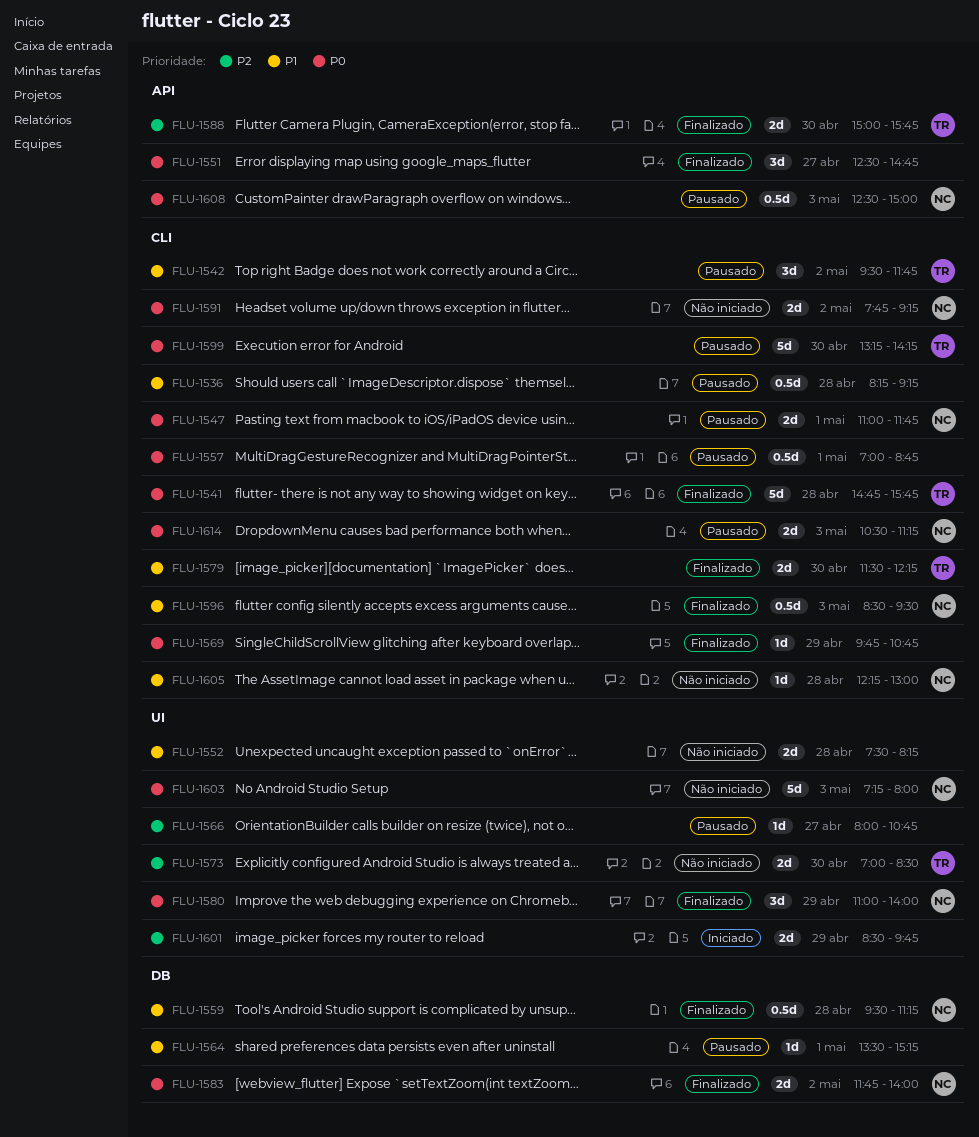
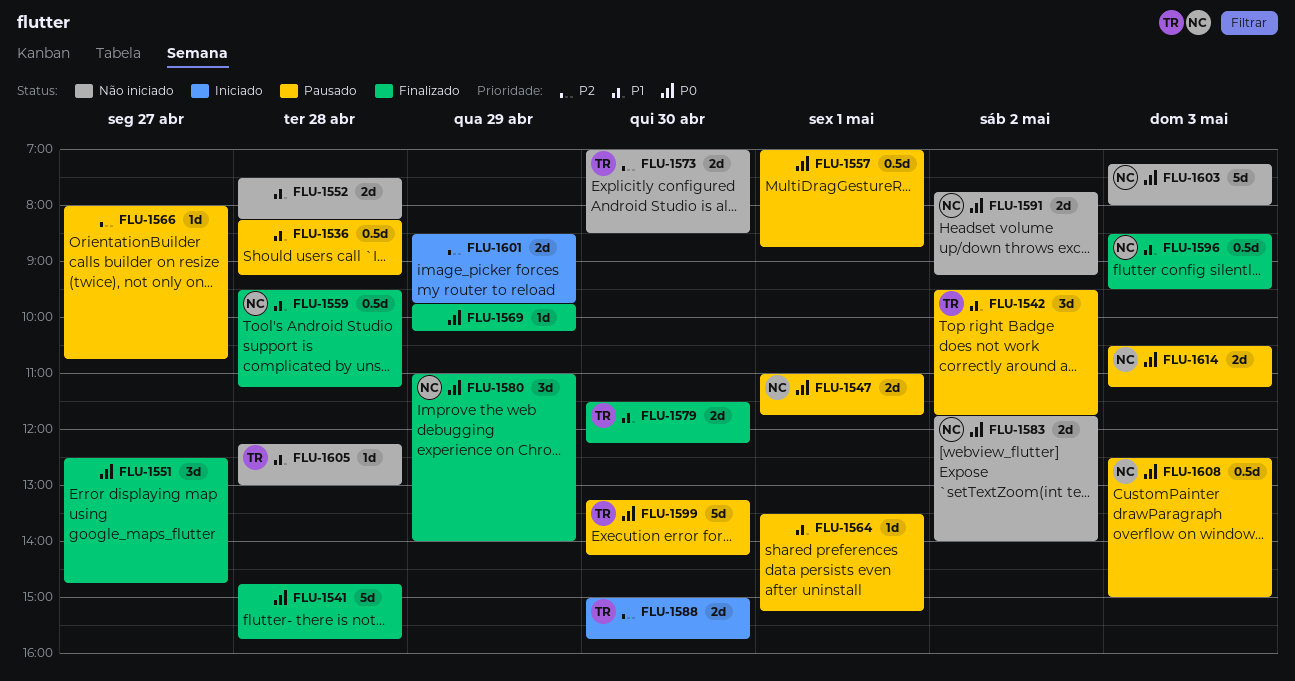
FLU-1541, owner: TR -> none
FLU-1569, ends: 10:45 -> 10:15
FLU-1583, status: Finalizado -> Não iniciado
FLU-1588, status: Finalizado -> Iniciado
FLU-1605, owner: NC -> TR

